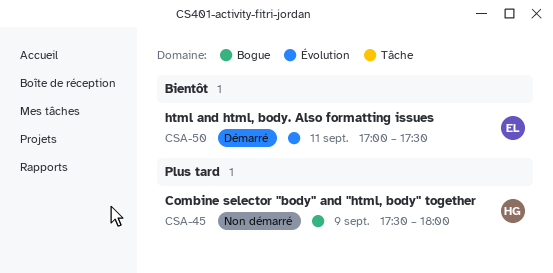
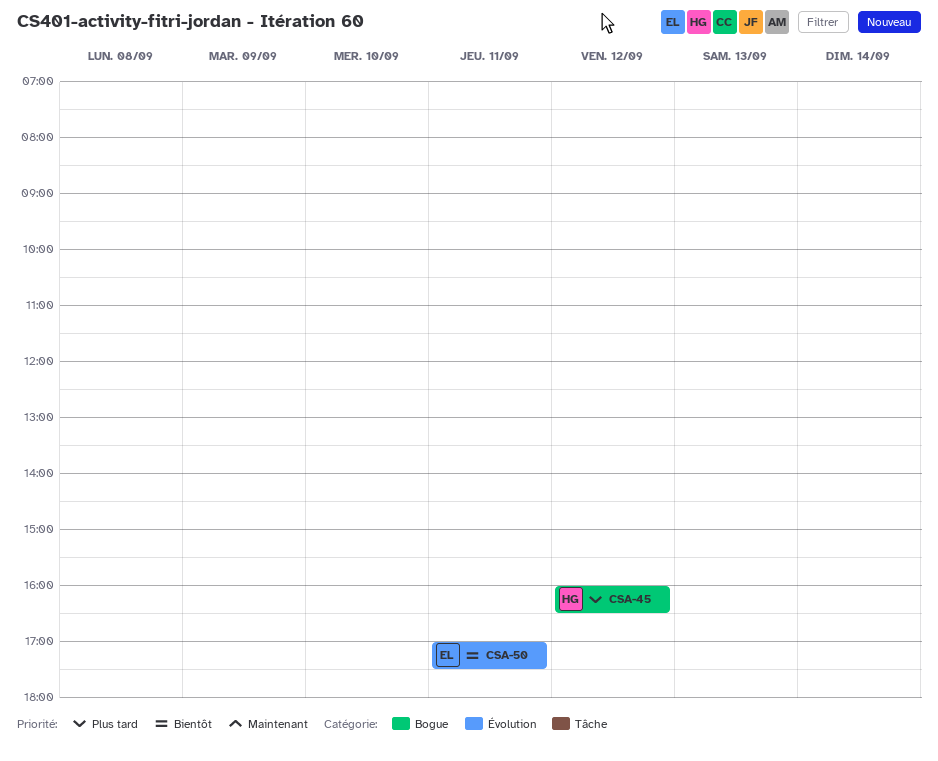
CSA-45, day: Sep 9 -> Sep 12
CSA-45, begins: 17:30 -> 16:00
CSA-45, ends: 18:00 -> 16:30

